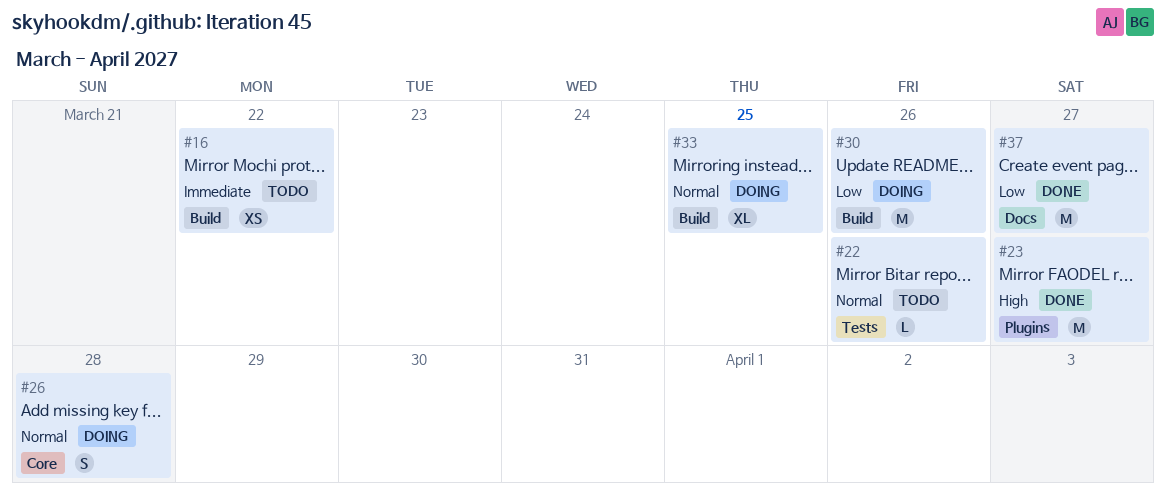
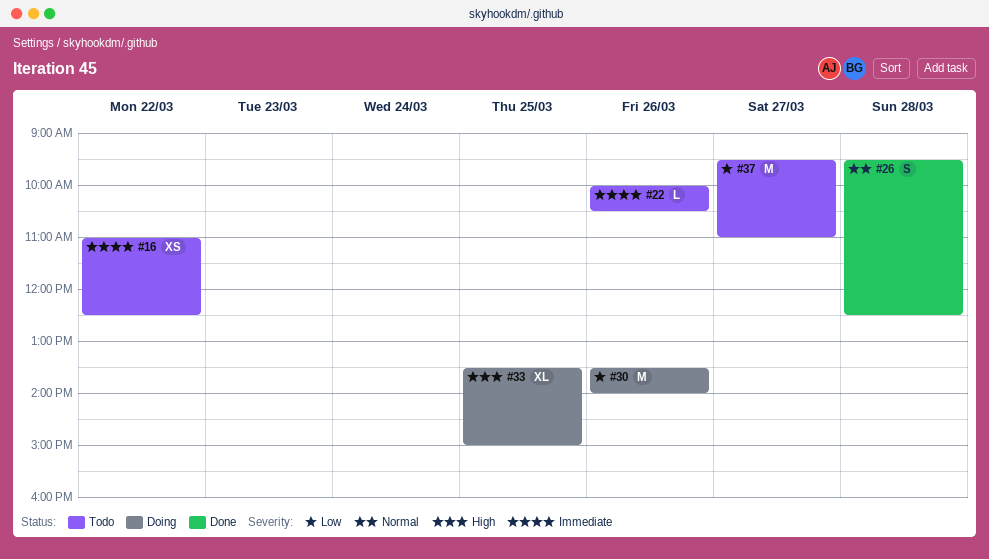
#22, priority: Normal -> Immediate
#23: present -> none
#26, status: Doing -> Done
#33, priority: Normal -> High
#37, status: Done -> Todo

